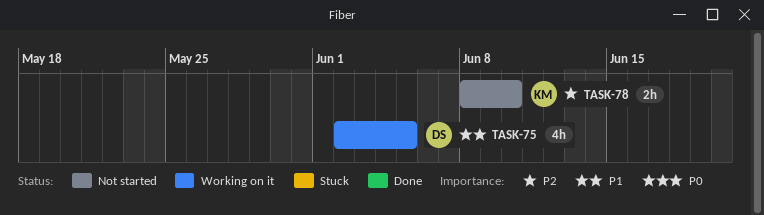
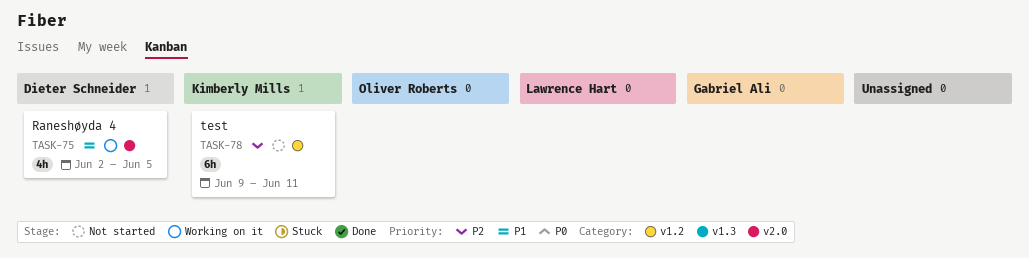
TASK-78, estimate: 2h -> 6h
TASK-78, start: Jun 8 -> Jun 9
TASK-78, due: Jun 10 -> Jun 11

